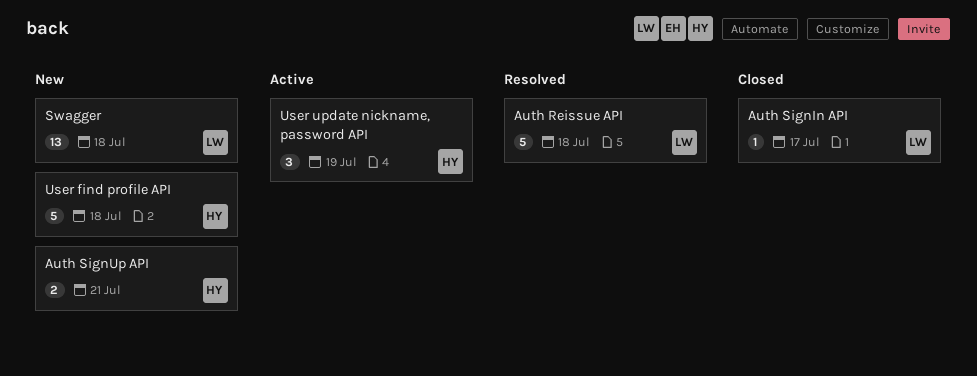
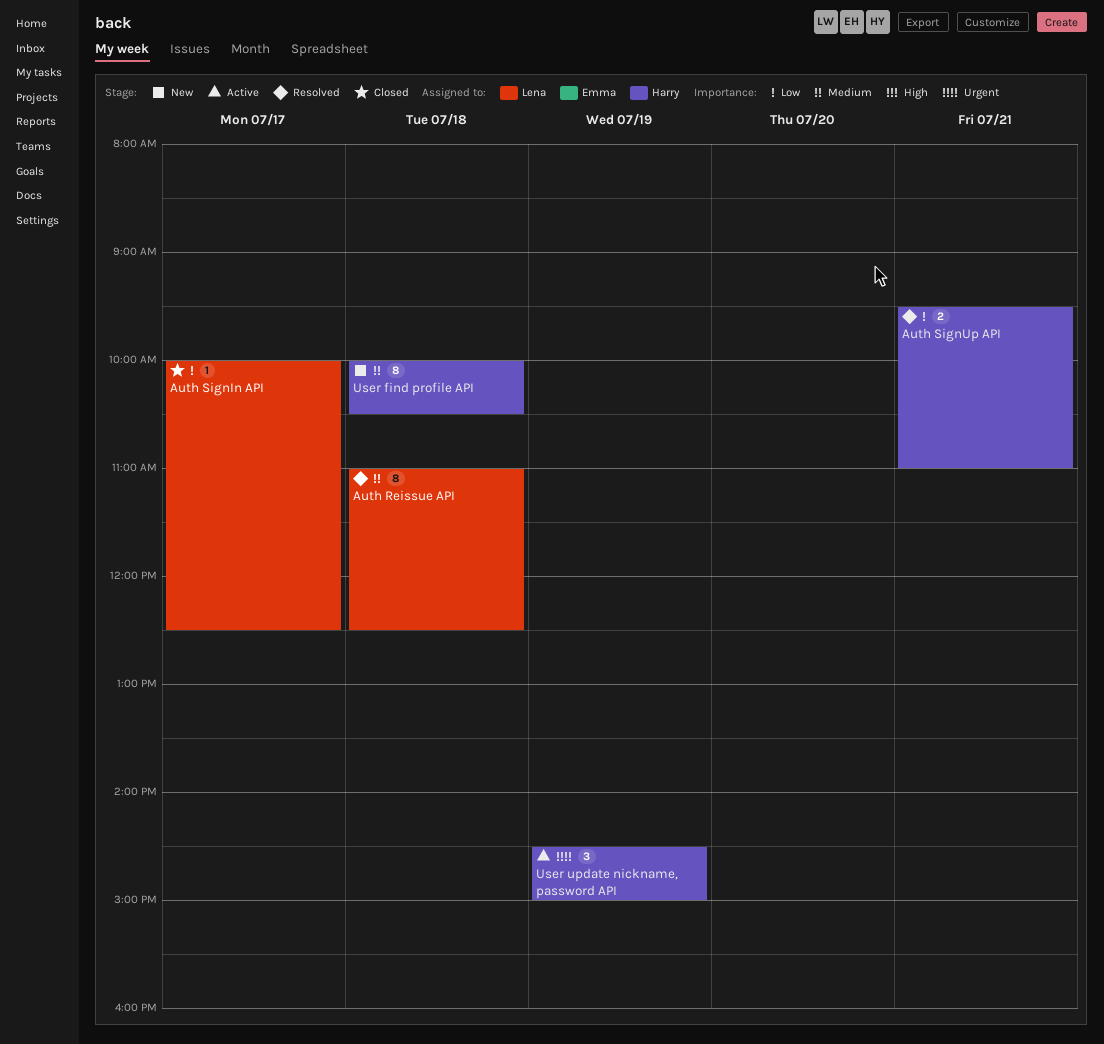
Auth Reissue API, estimate: 5 -> 8
Auth SignUp API, status: New -> Resolved
Swagger: present -> none
User find profile API, estimate: 5 -> 8

